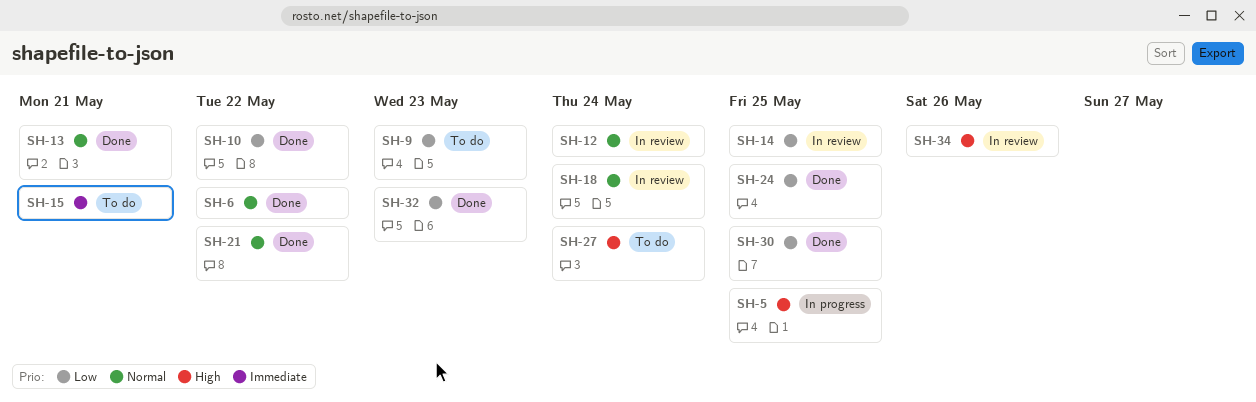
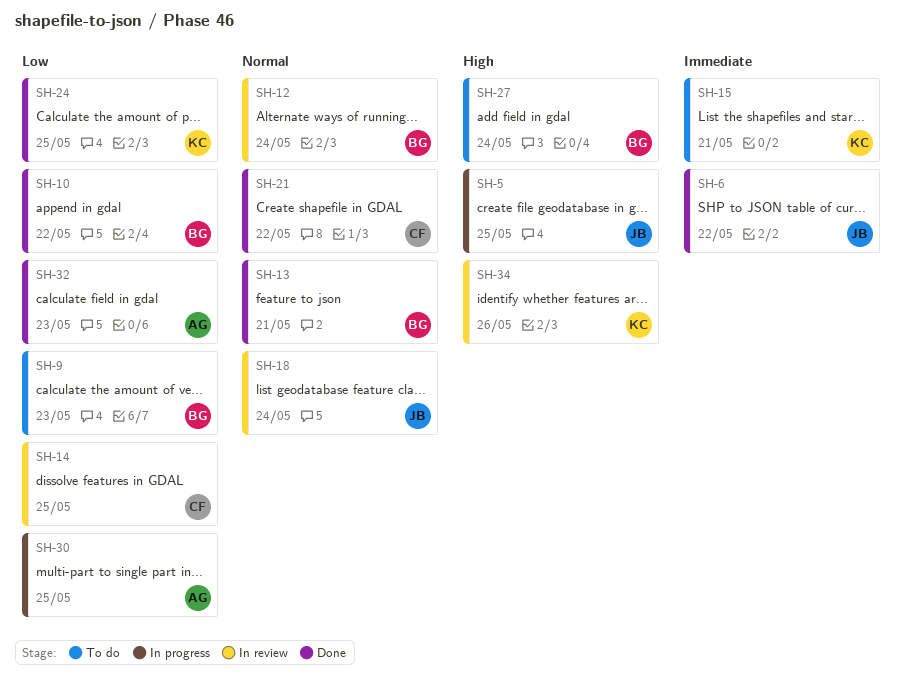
SH-6, priority: Normal -> Immediate
SH-30, status: Done -> In progress

